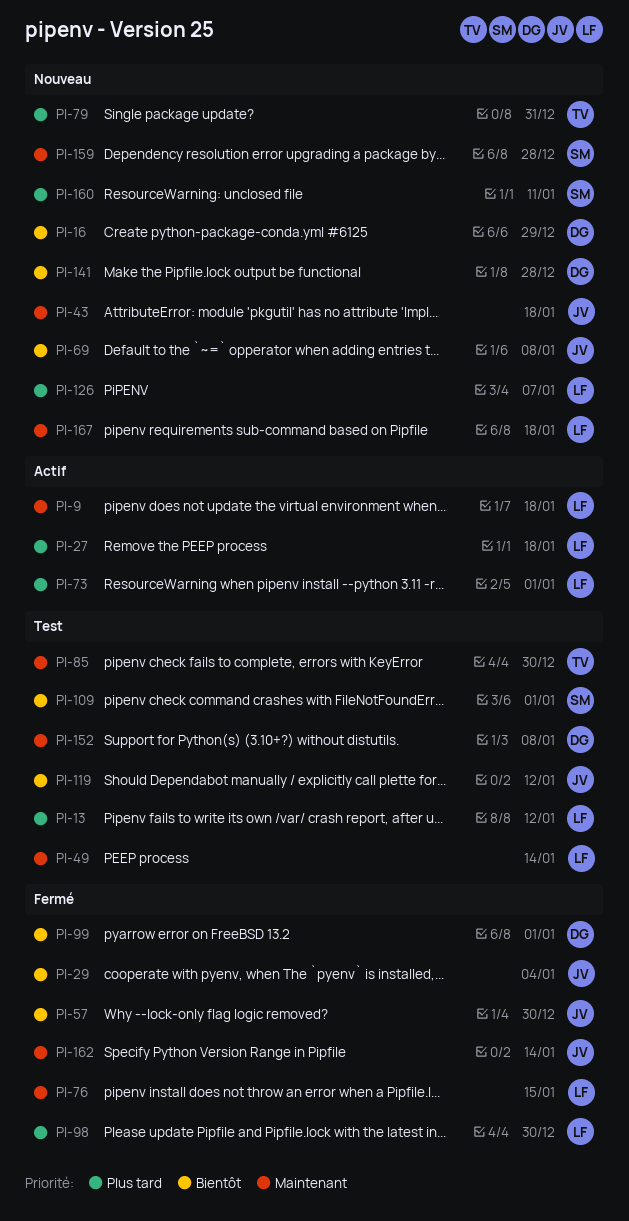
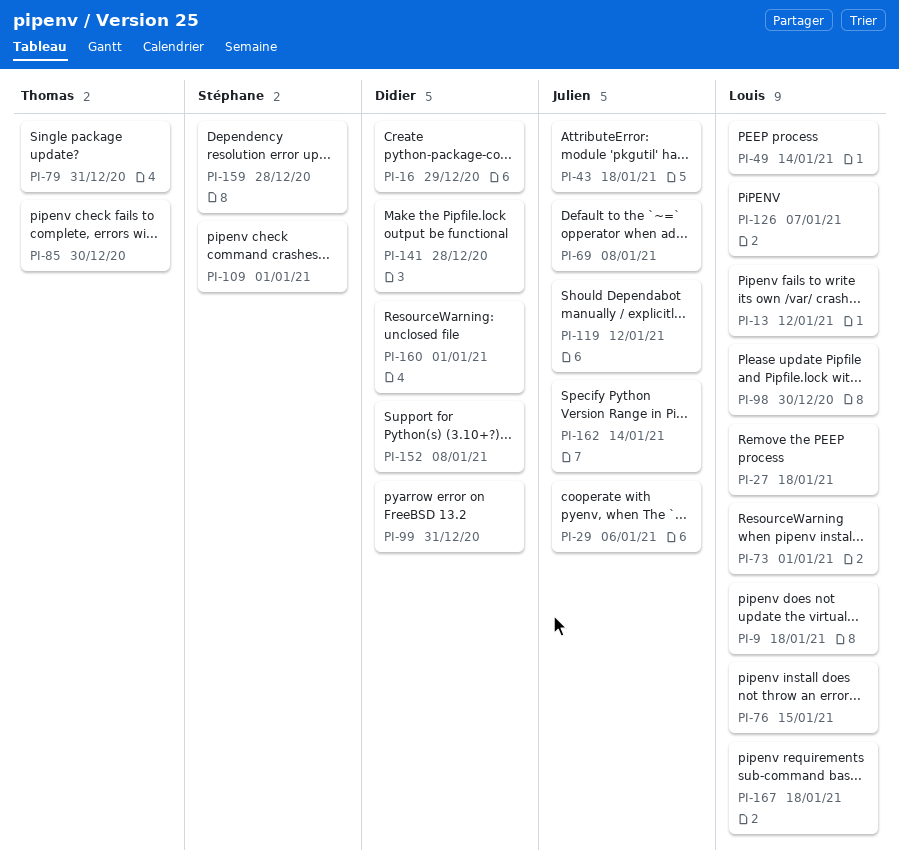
PI-29, due: Jan 4 -> Jan 6
PI-57: present -> none
PI-99, due: Jan 1 -> Dec 31
PI-160, owner: Stéphane -> Didier
PI-160, due: Jan 11 -> Jan 1

